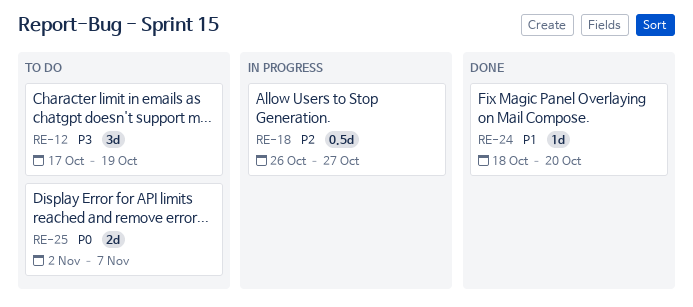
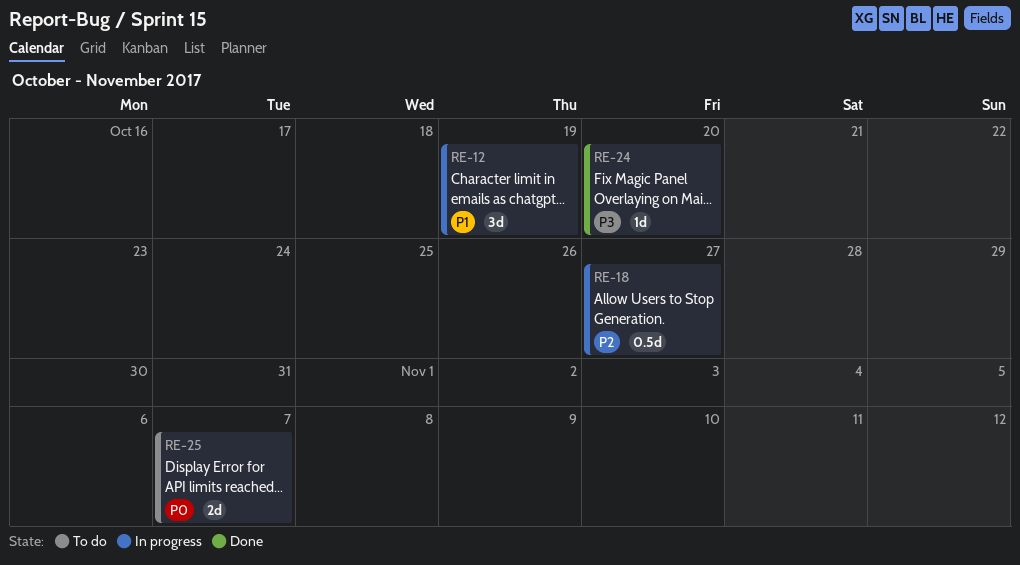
RE-12, status: To do -> In progress
RE-12, priority: P3 -> P1
RE-24, priority: P1 -> P3

